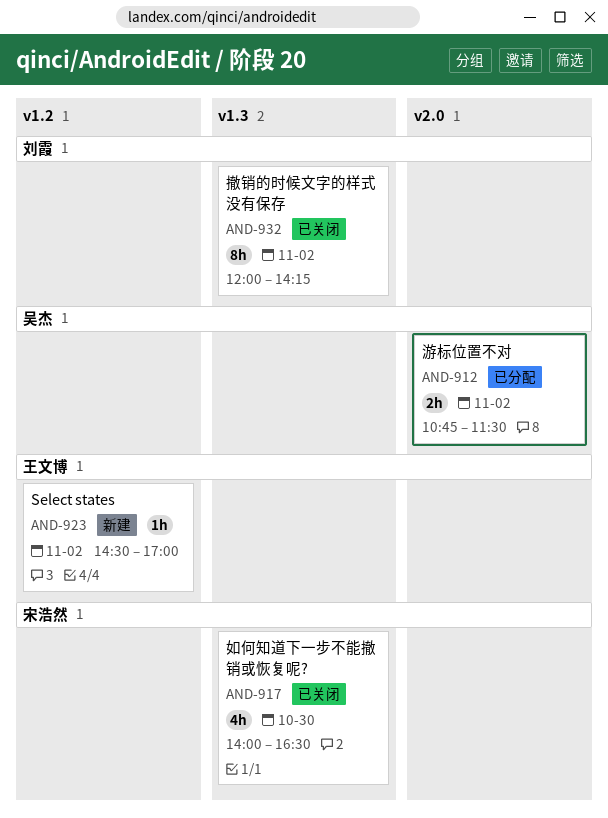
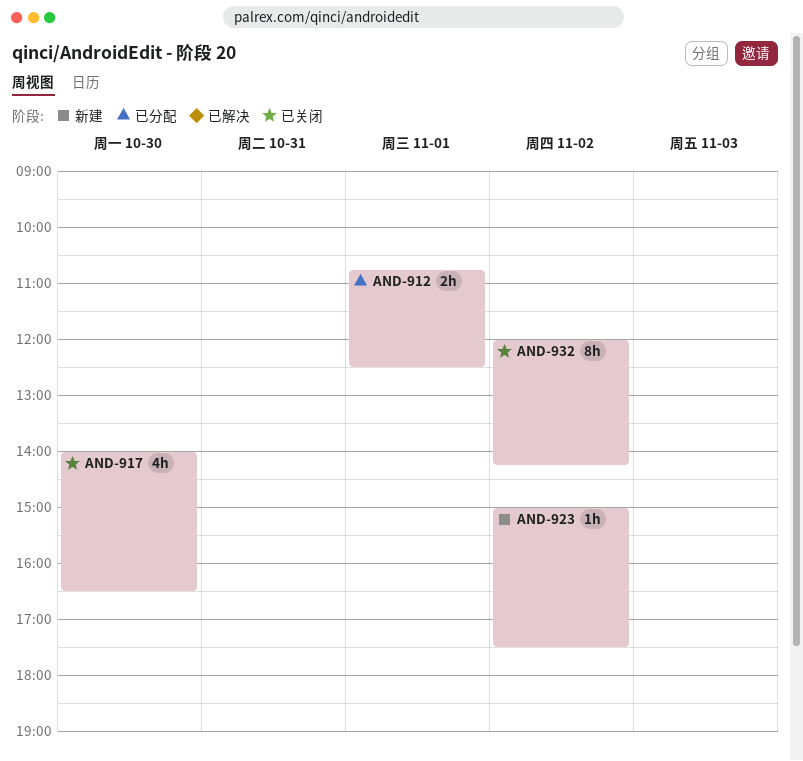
AND-912, day: Nov 2 -> Nov 1
AND-912, ends: 11:30 -> 12:30
AND-923, begins: 14:30 -> 15:00
AND-923, ends: 17:00 -> 17:30

